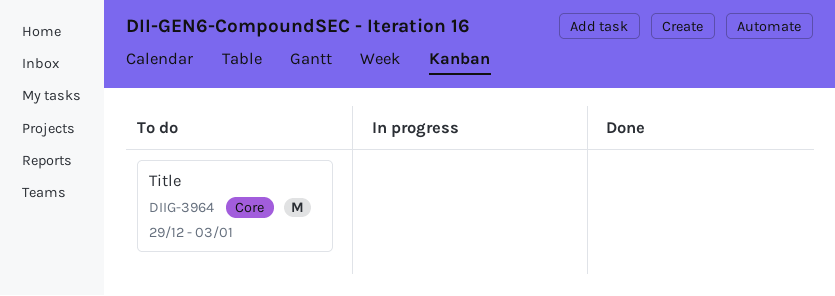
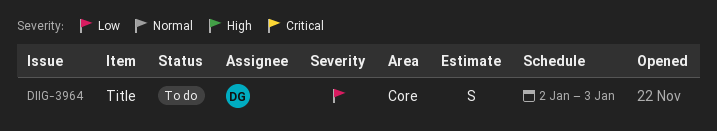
DIIG-3964, estimate: M -> S
DIIG-3964, start: Dec 29 -> Jan 2

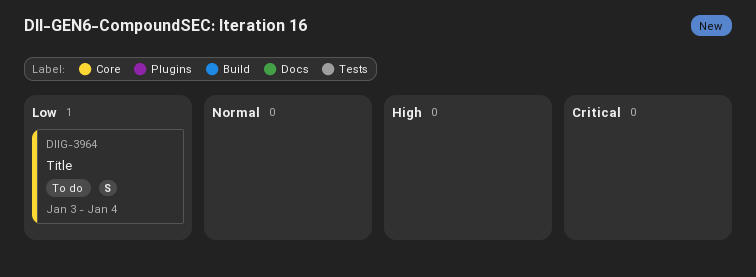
DIIG-3964, start: Jan 2 -> Jan 3
DIIG-3964, due: Jan 3 -> Jan 4

